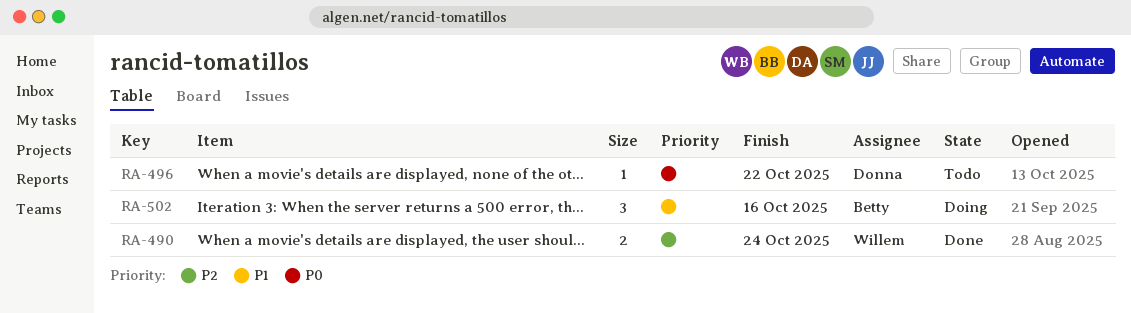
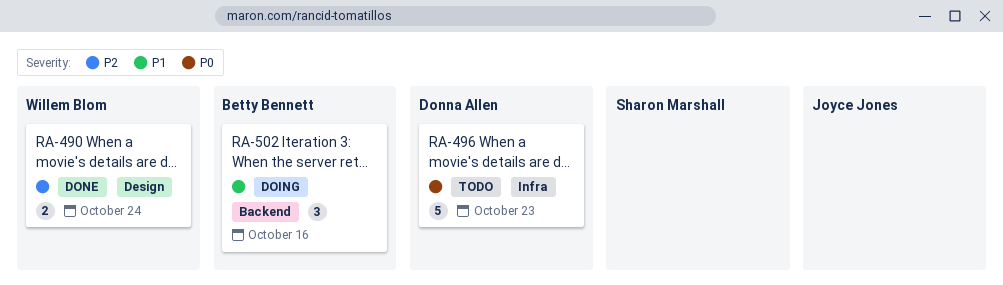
RA-496, estimate: 1 -> 5
RA-496, due: Oct 22 -> Oct 23

